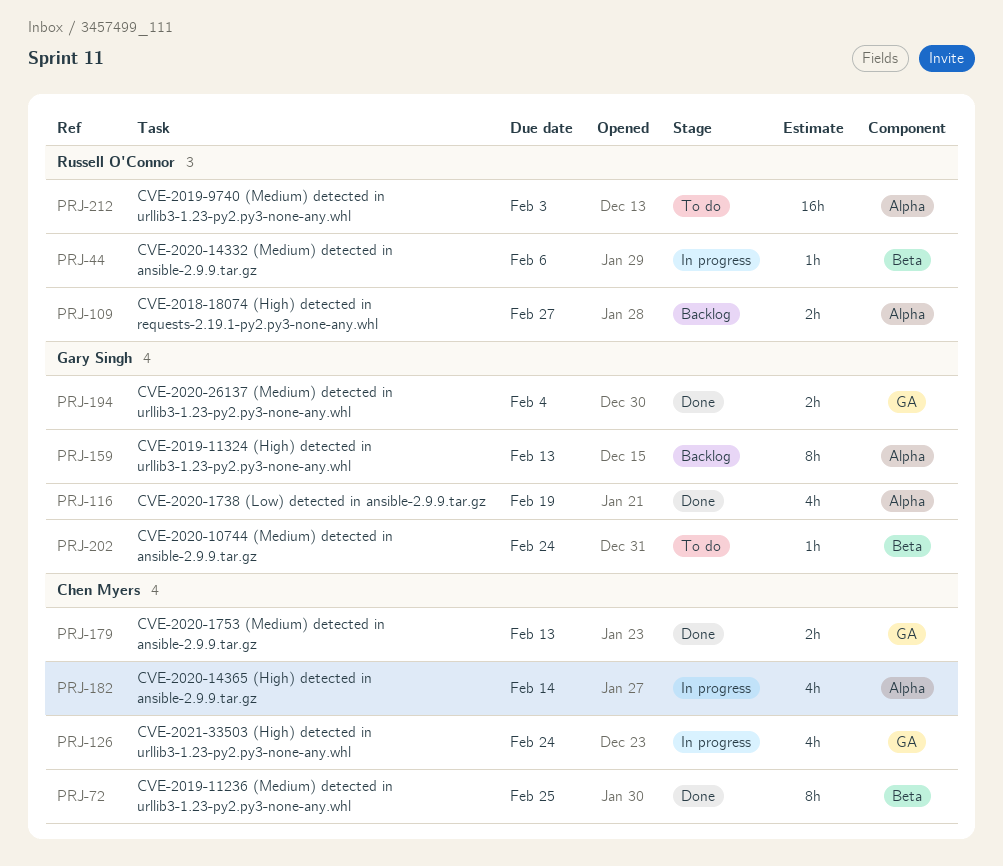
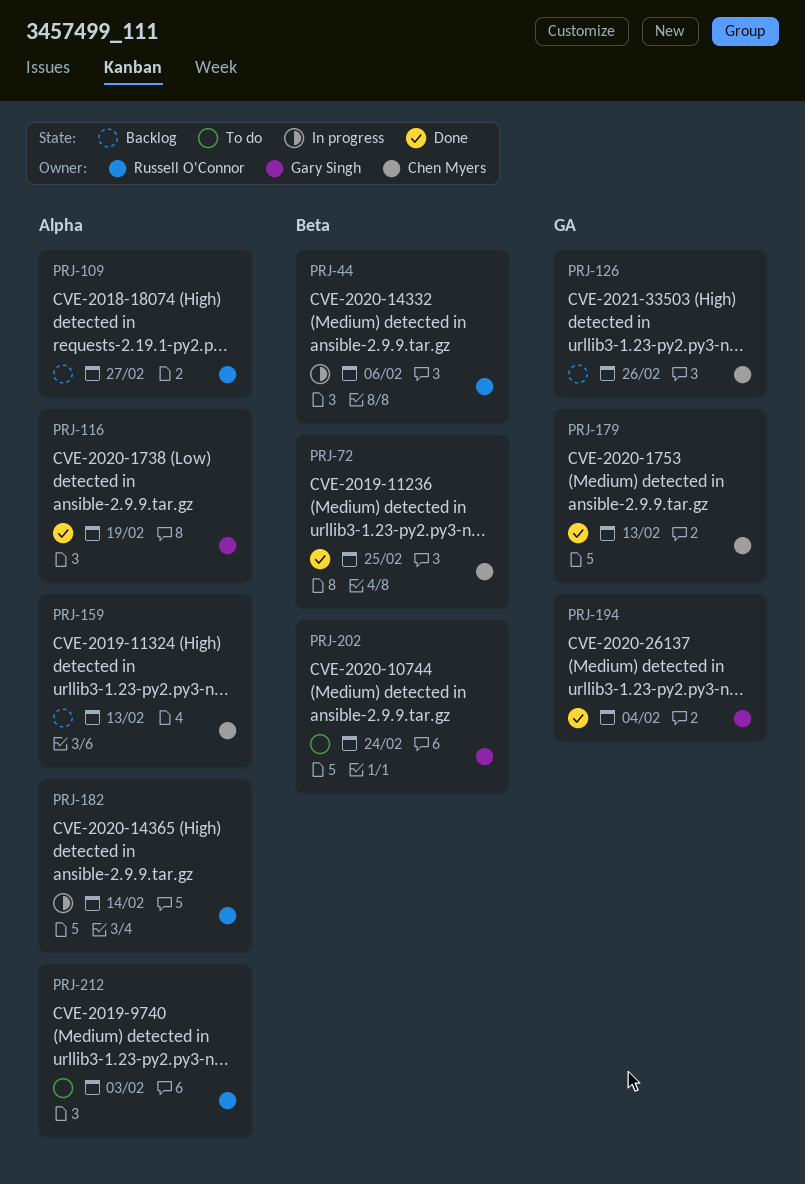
PRJ-126, status: In progress -> Backlog
PRJ-126, due: Feb 24 -> Feb 26
PRJ-159, owner: Gary Singh -> Chen Myers
PRJ-182, owner: Chen Myers -> Russell O'Connor

